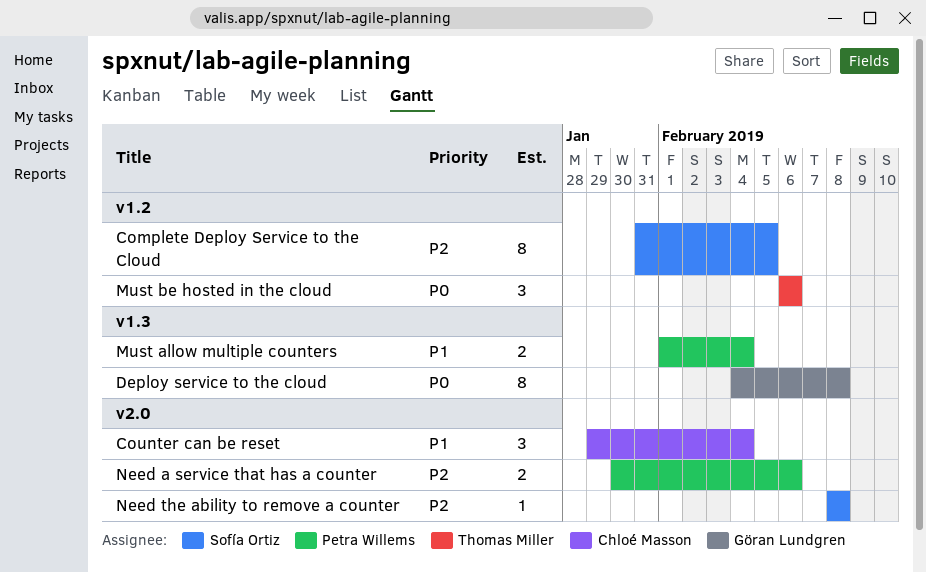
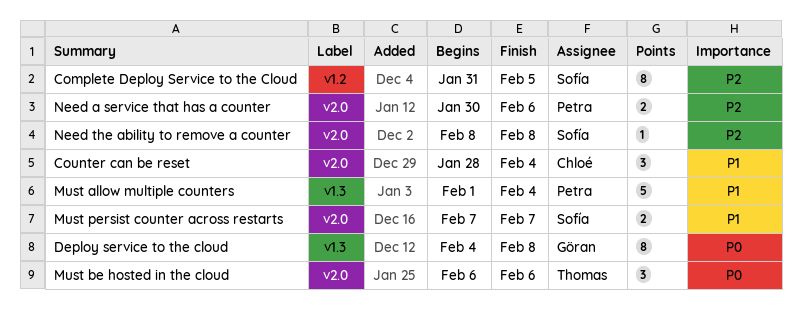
Counter can be reset, start: Jan 29 -> Jan 28
Must allow multiple counters, estimate: 2 -> 5
Must be hosted in the cloud, label: v1.2 -> v2.0
Must persist counter across restarts: none -> present

